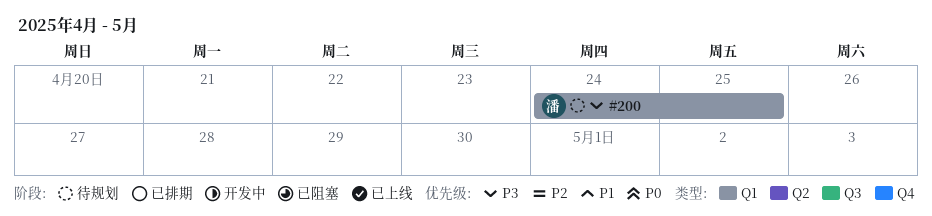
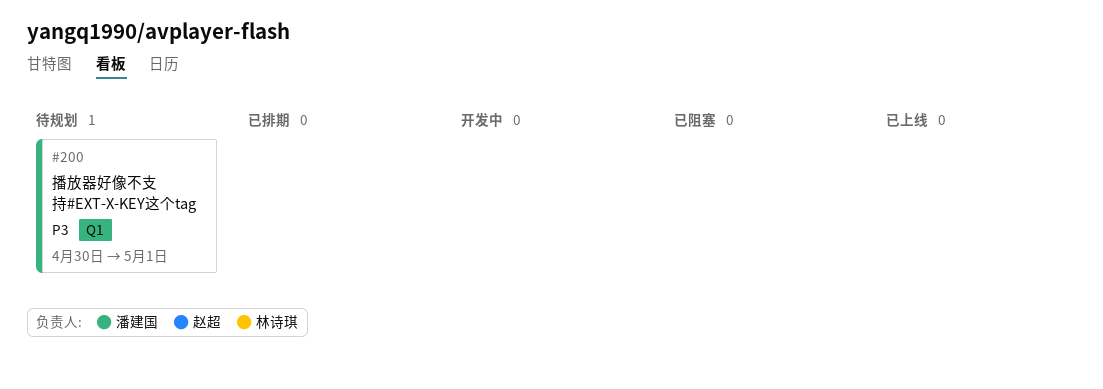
#200, start: Apr 24 -> Apr 30
#200, due: Apr 25 -> May 1

